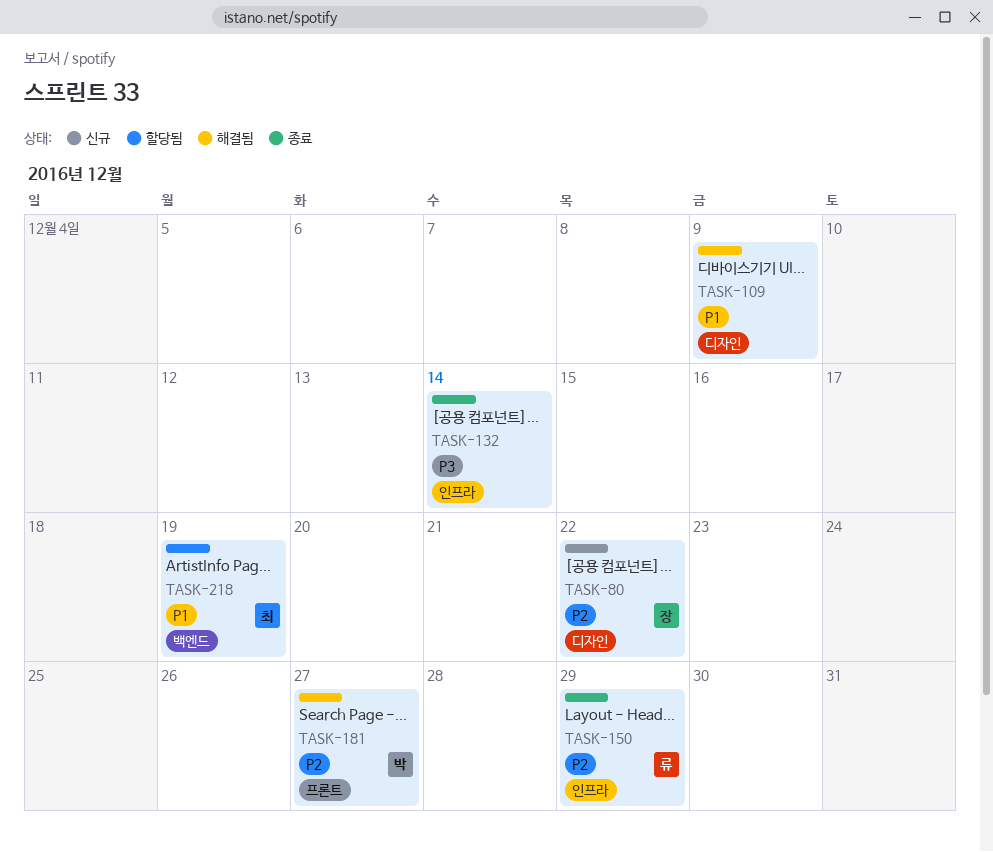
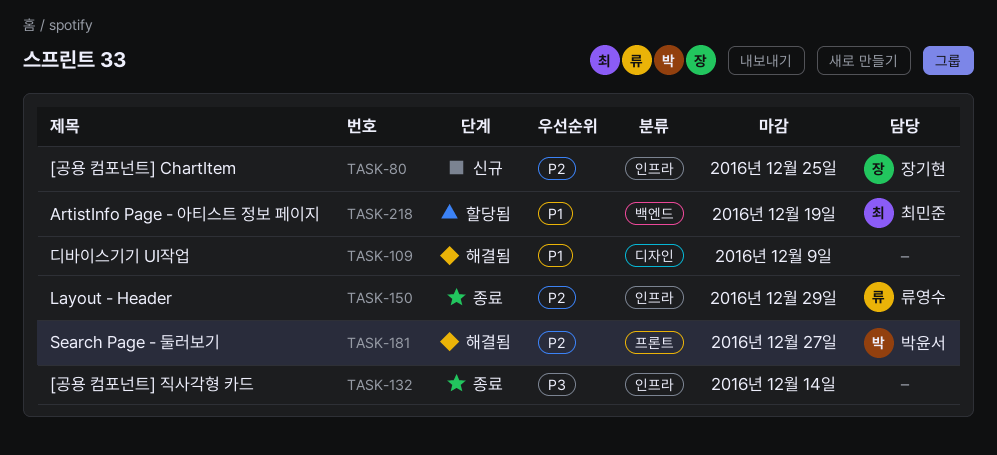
TASK-80, label: 디자인 -> 인프라
TASK-80, due: Dec 22 -> Dec 25

